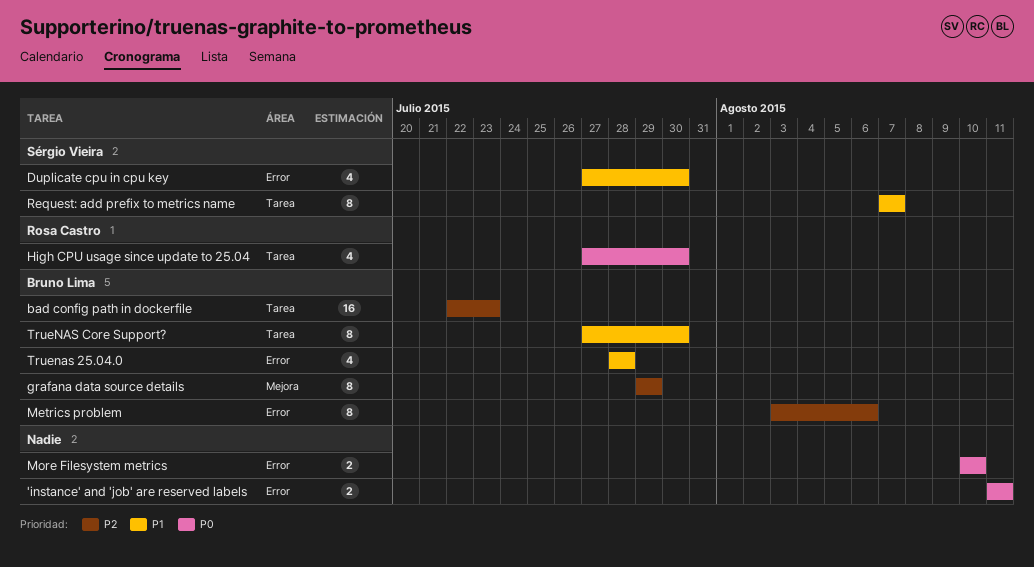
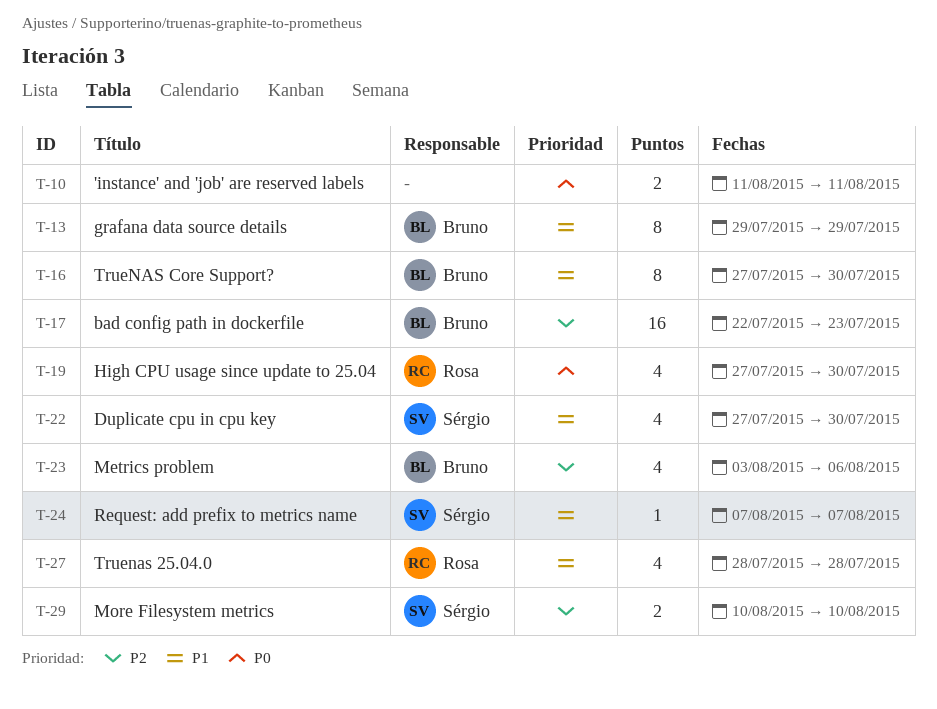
grafana data source details, priority: P2 -> P1
Metrics problem, estimate: 8 -> 4
More Filesystem metrics, owner: none -> Sérgio Vieira
More Filesystem metrics, priority: P0 -> P2
Request: add prefix to metrics name, estimate: 8 -> 1
Truenas 25.04.0, owner: Bruno Lima -> Rosa Castro

